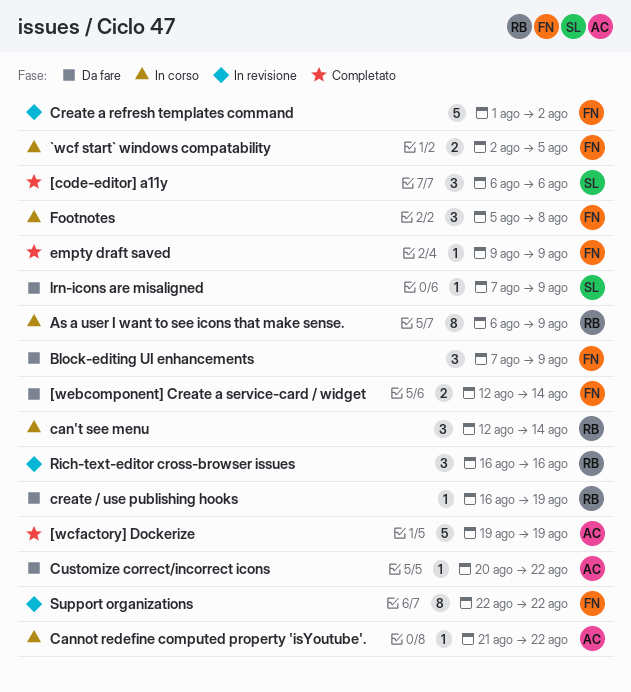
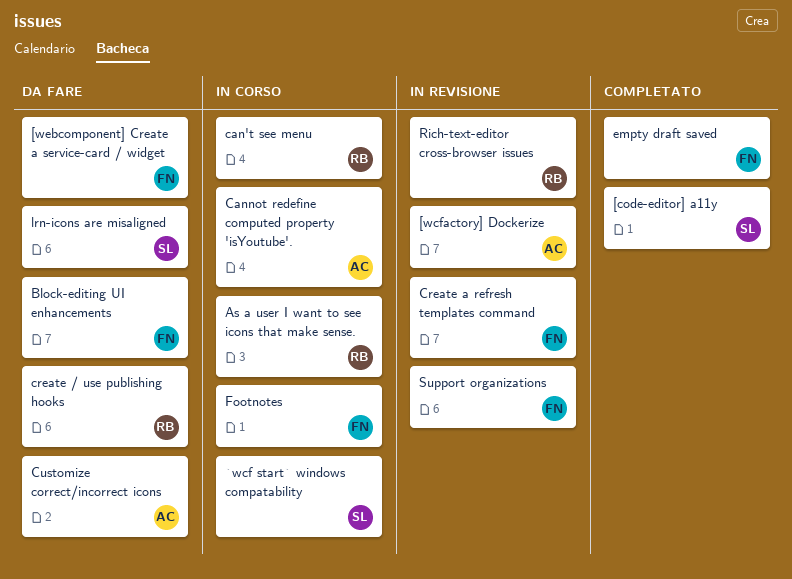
[wcfactory] Dockerize, status: Completato -> In revisione
`wcf start` windows compatability, owner: FN -> SL

